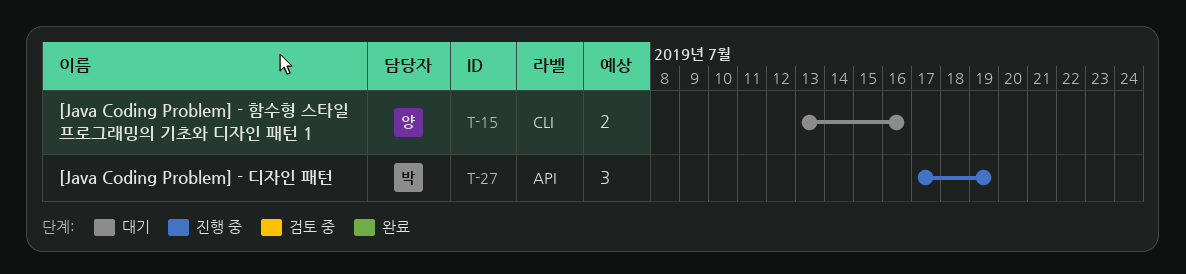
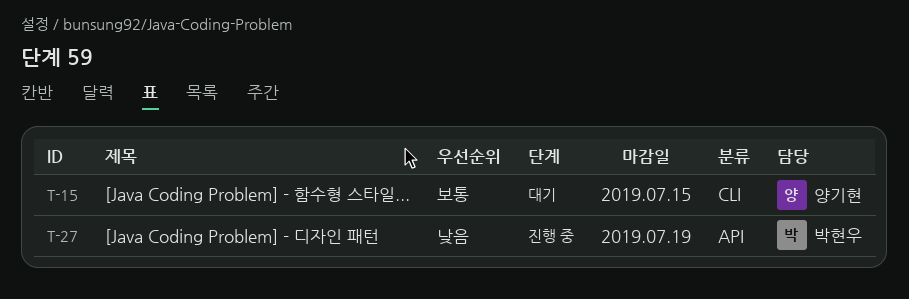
T-15, due: Jul 16 -> Jul 15

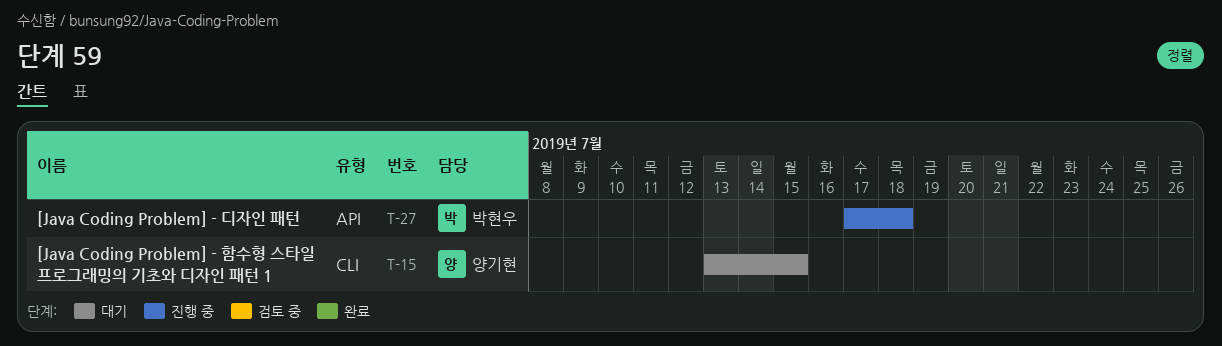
T-27, due: Jul 19 -> Jul 18

